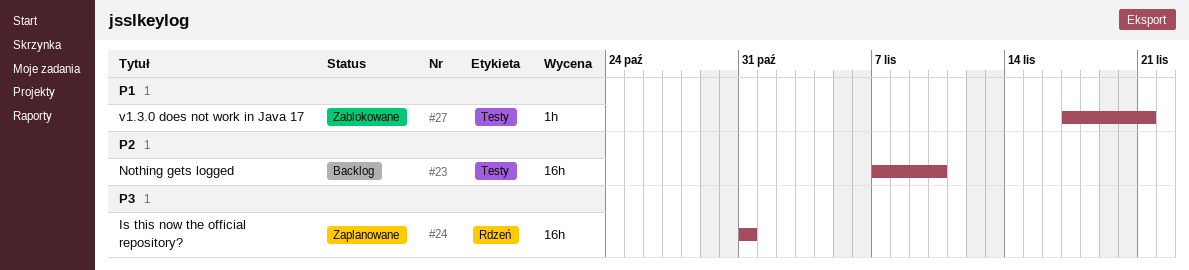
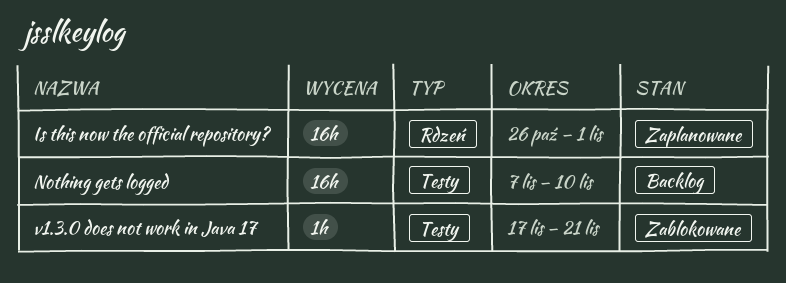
Is this now the official repository?, start: Oct 31 -> Oct 26
Is this now the official repository?, due: Oct 31 -> Nov 1

